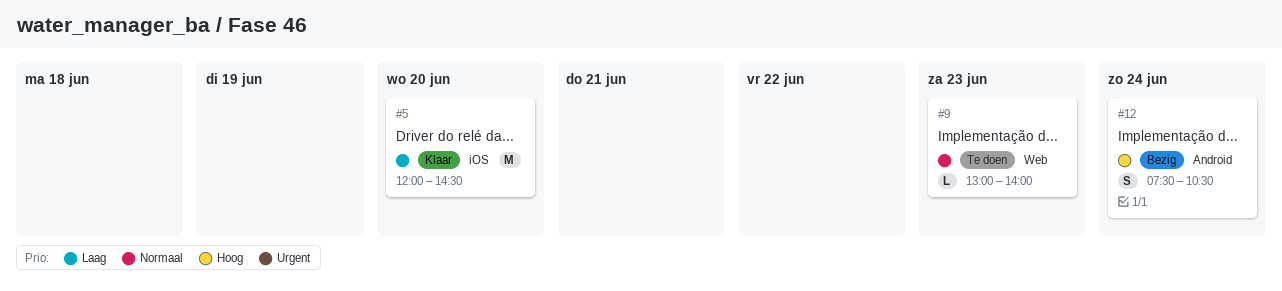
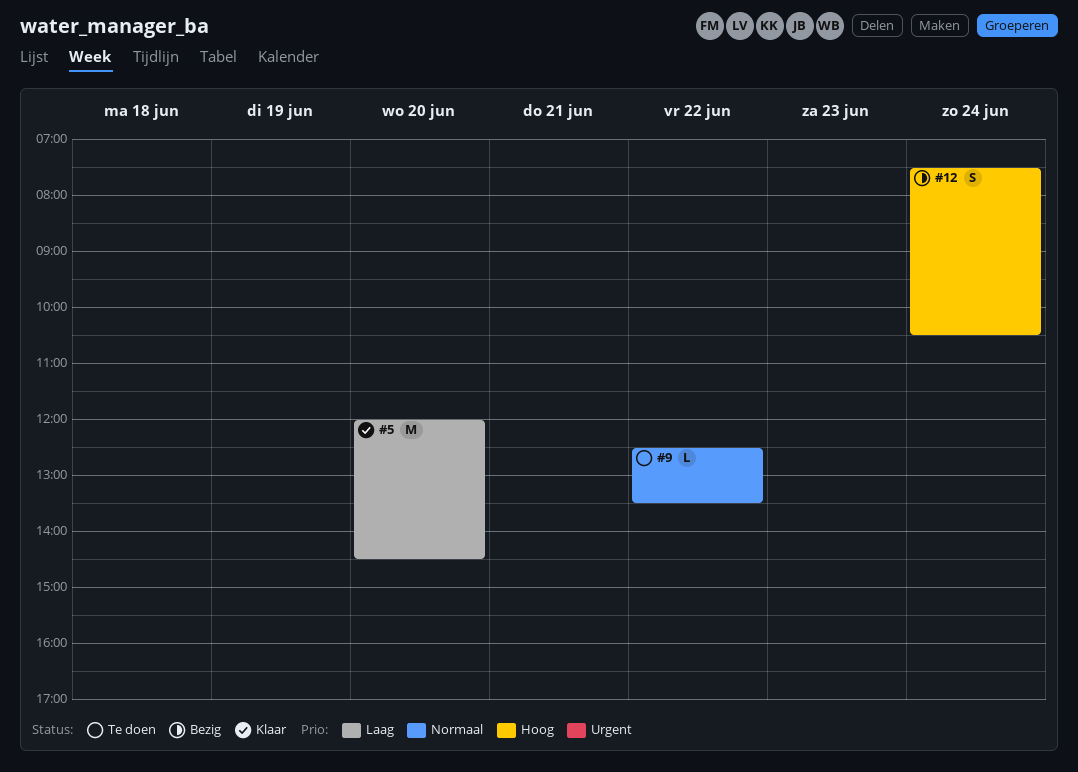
#9, day: Jun 23 -> Jun 22
#9, begins: 13:00 -> 12:30
#9, ends: 14:00 -> 13:30

